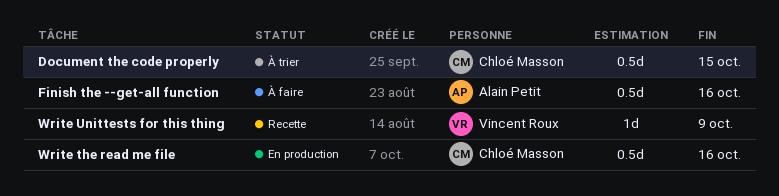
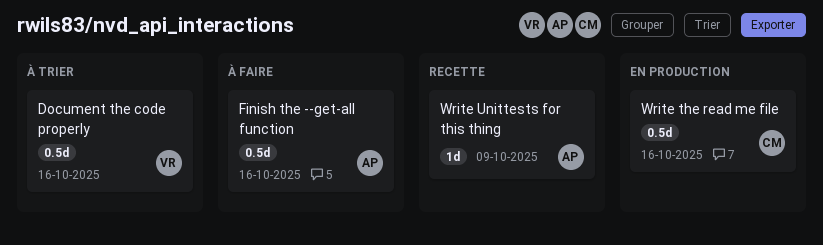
Document the code properly, owner: Chloé Masson -> Vincent Roux
Document the code properly, due: Oct 15 -> Oct 16
Write Unittests for this thing, owner: Vincent Roux -> Alain Petit

